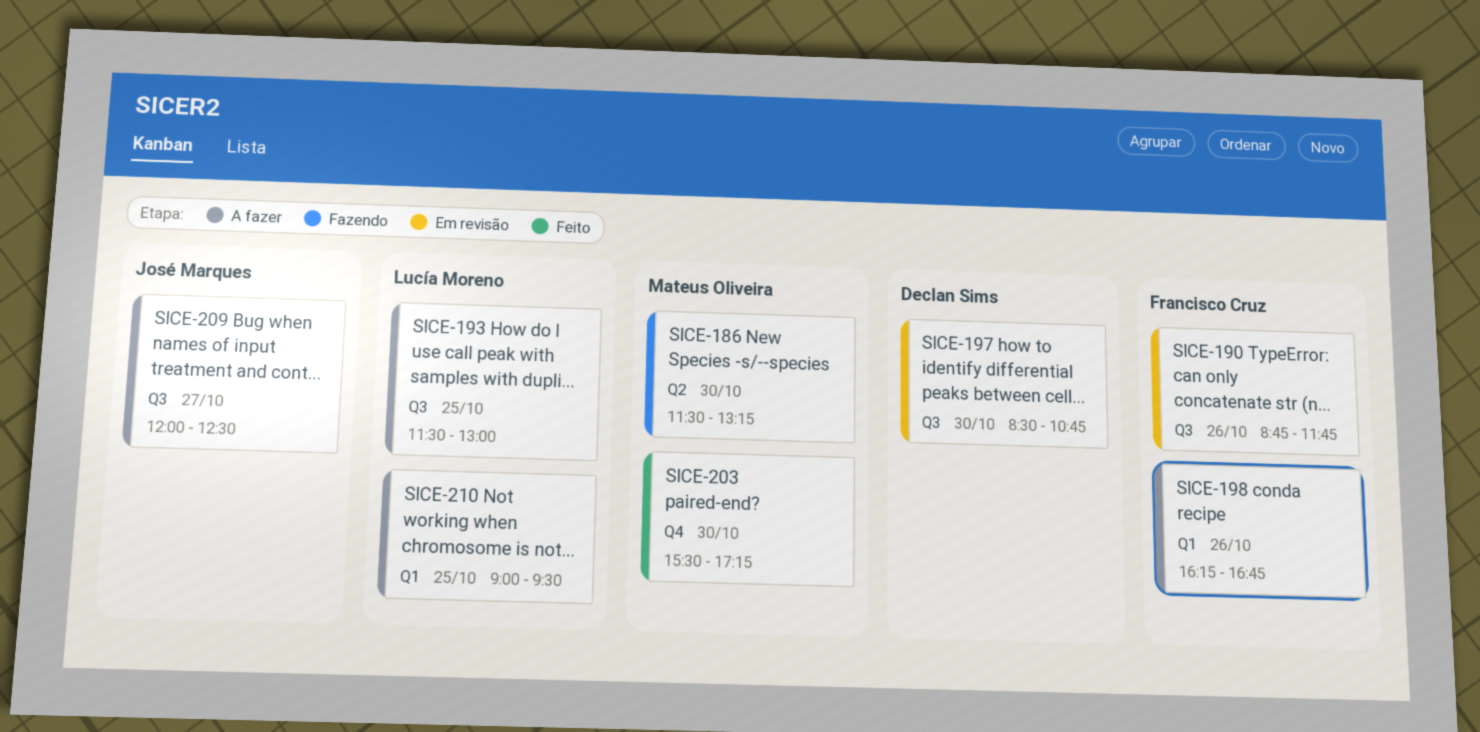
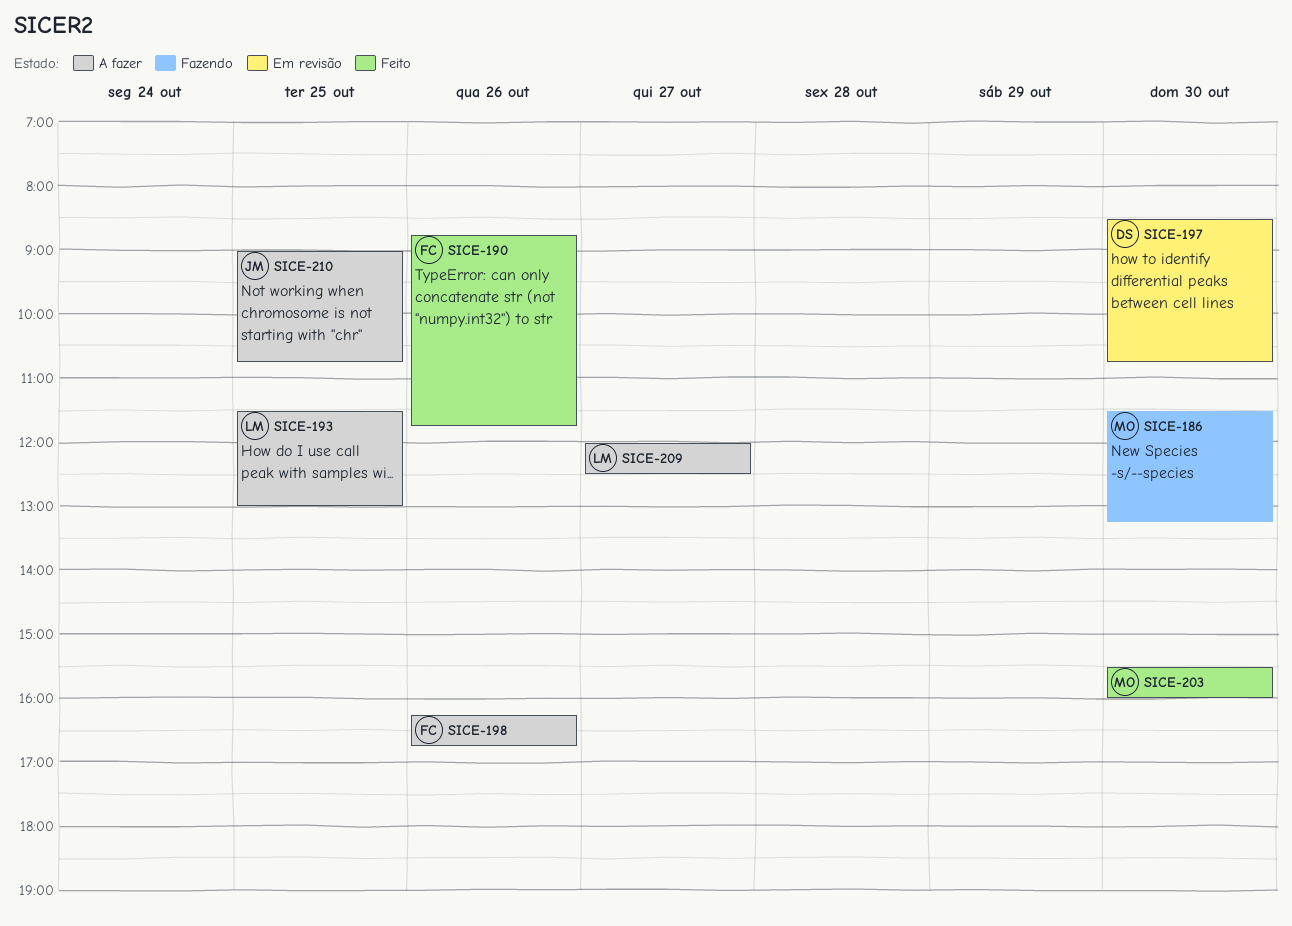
SICE-190, status: Em revisão -> Feito
SICE-203, ends: 17:15 -> 16:00
SICE-209, owner: José Marques -> Lucía Moreno
SICE-210, owner: Lucía Moreno -> José Marques
SICE-210, ends: 09:30 -> 10:45

